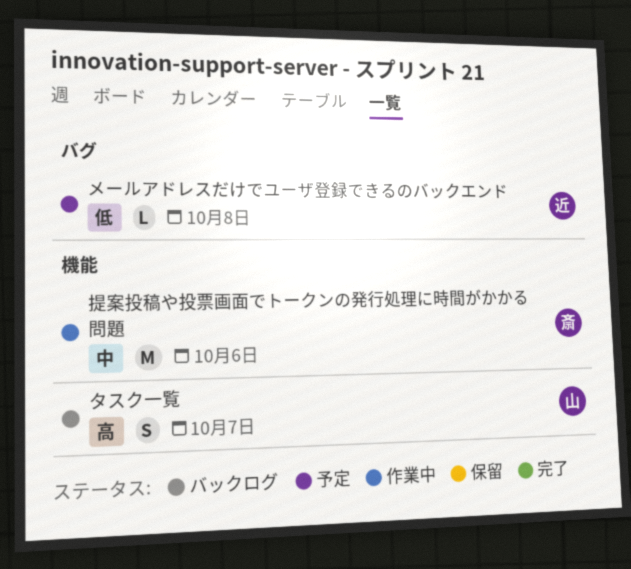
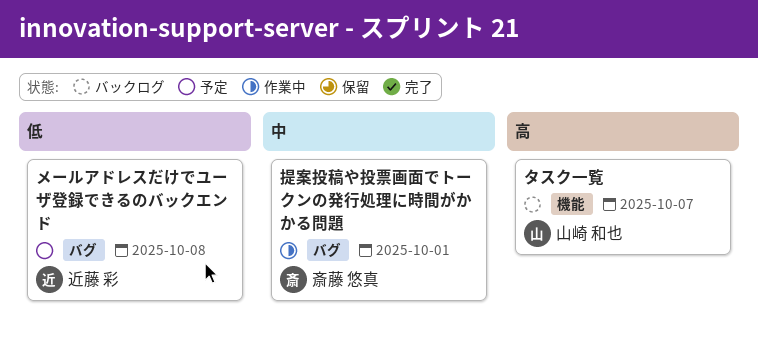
提案投稿や投票画面でトークンの発行処理に時間がかかる問題, label: 機能 -> バグ
提案投稿や投票画面でトークンの発行処理に時間がかかる問題, due: Oct 6 -> Oct 1

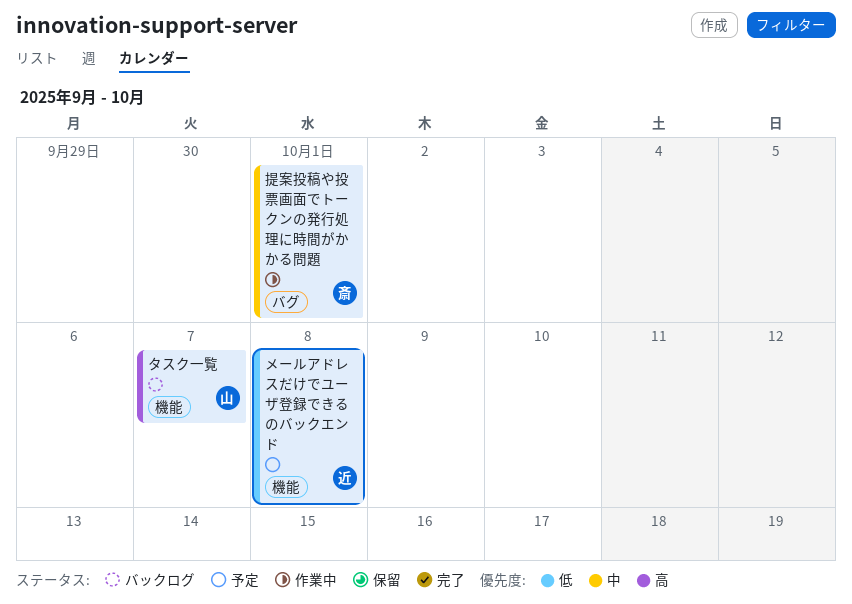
メールアドレスだけでユーザ登録できるのバックエンド, label: バグ -> 機能

